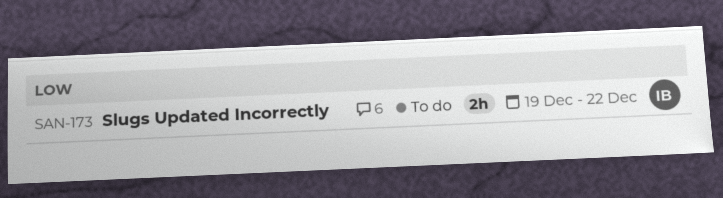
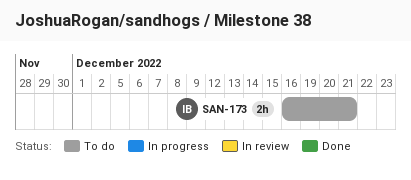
SAN-173, start: Dec 19 -> Dec 16
SAN-173, due: Dec 22 -> Dec 21

